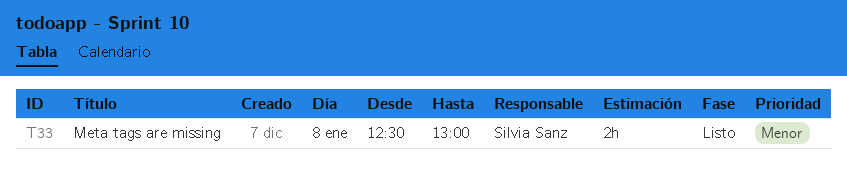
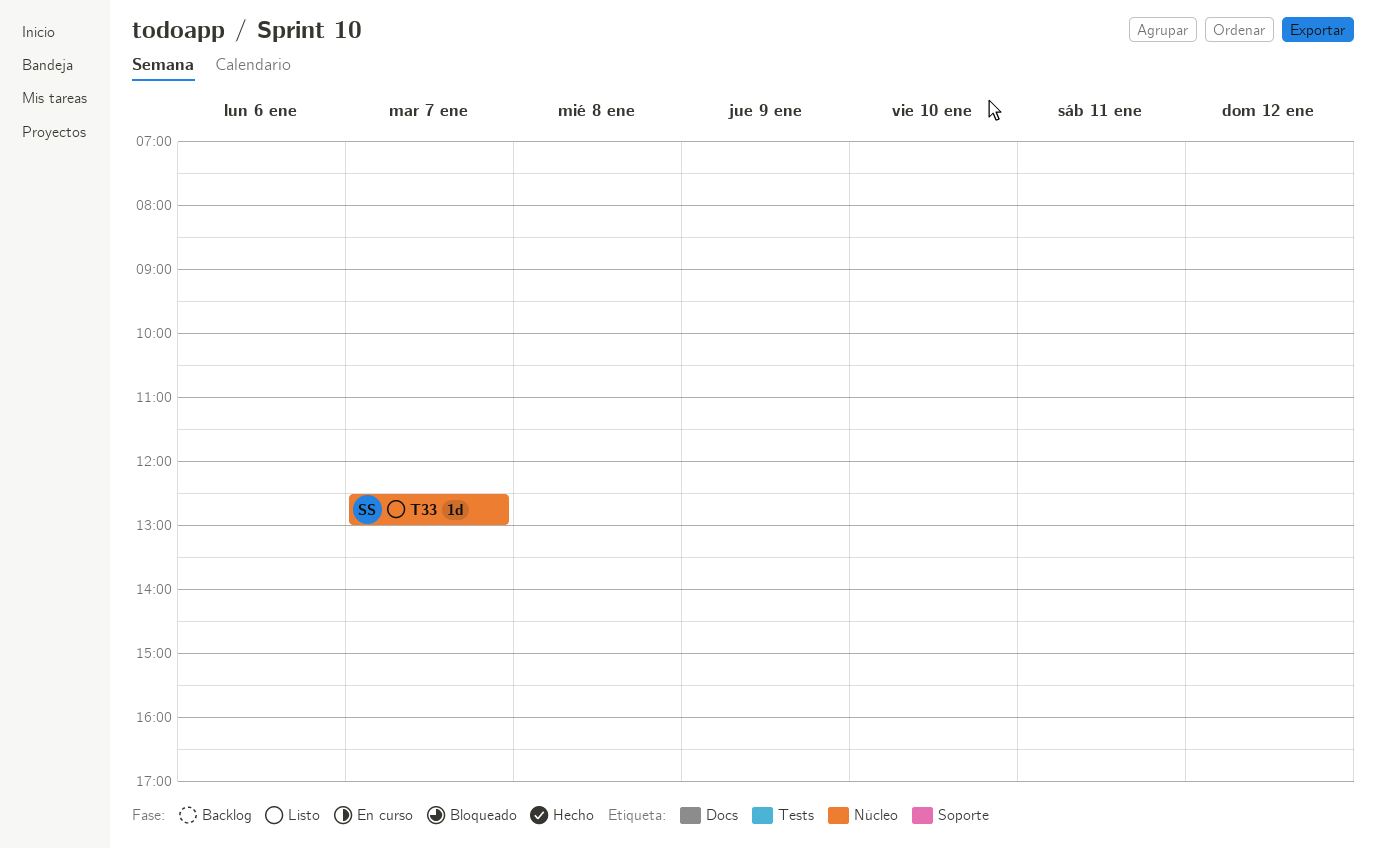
T33, estimate: 2h -> 1d
T33, day: Jan 8 -> Jan 7

